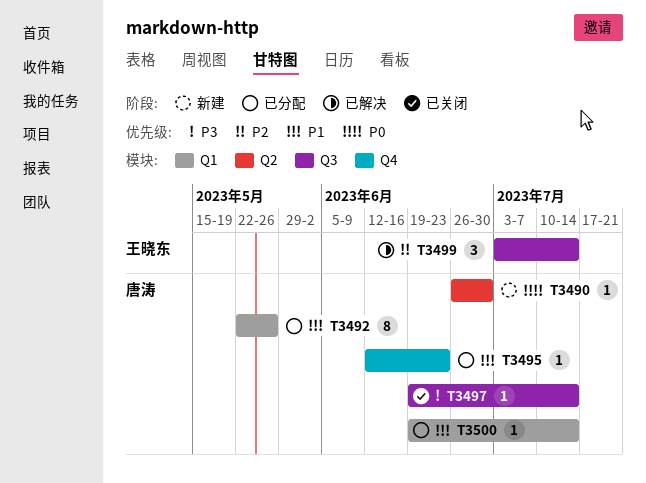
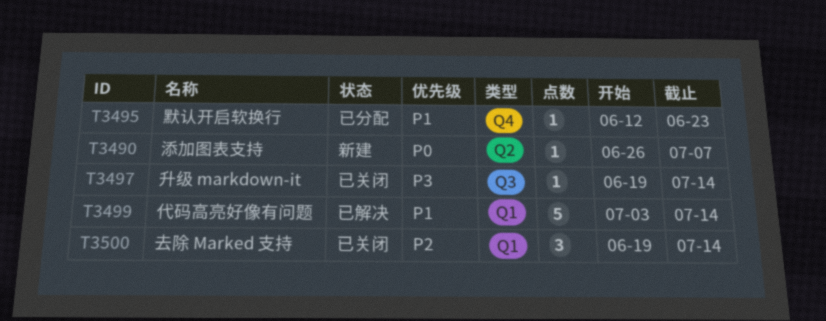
T3490, due: Jun 30 -> Jul 7
T3492: present -> none
T3499, priority: P2 -> P1
T3499, label: Q3 -> Q1
T3499, estimate: 3 -> 5
T3500, status: 已分配 -> 已关闭
T3500, priority: P1 -> P2
T3500, estimate: 1 -> 3

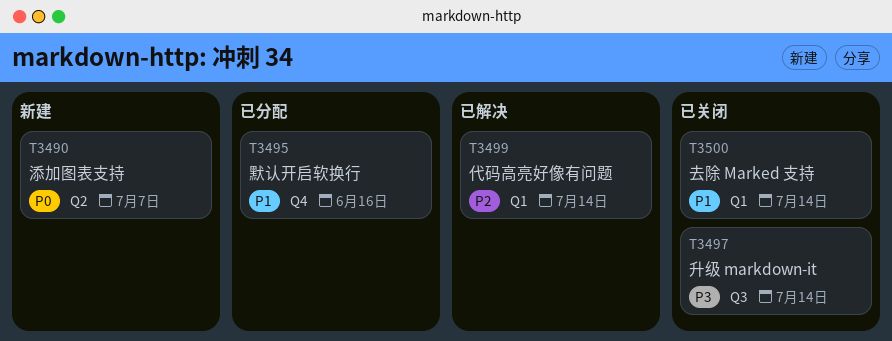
T3495, due: Jun 23 -> Jun 16
T3499, priority: P1 -> P2
T3500, priority: P2 -> P1

